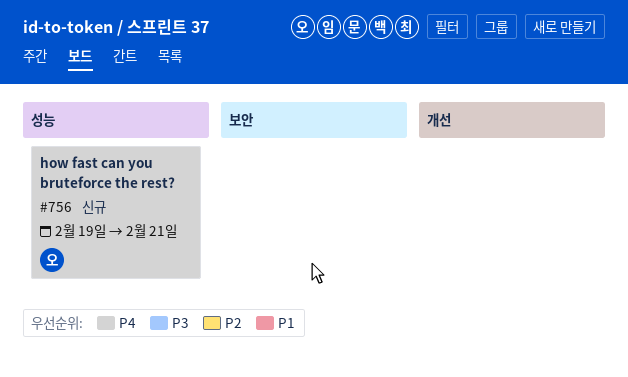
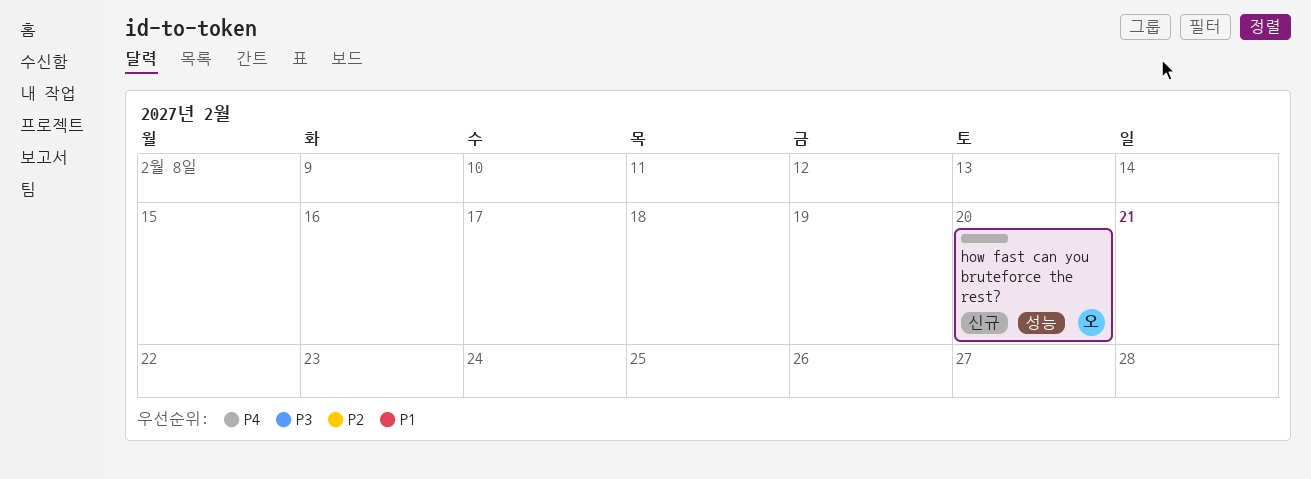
how fast can you bruteforce the rest?, due: Feb 21 -> Feb 20

